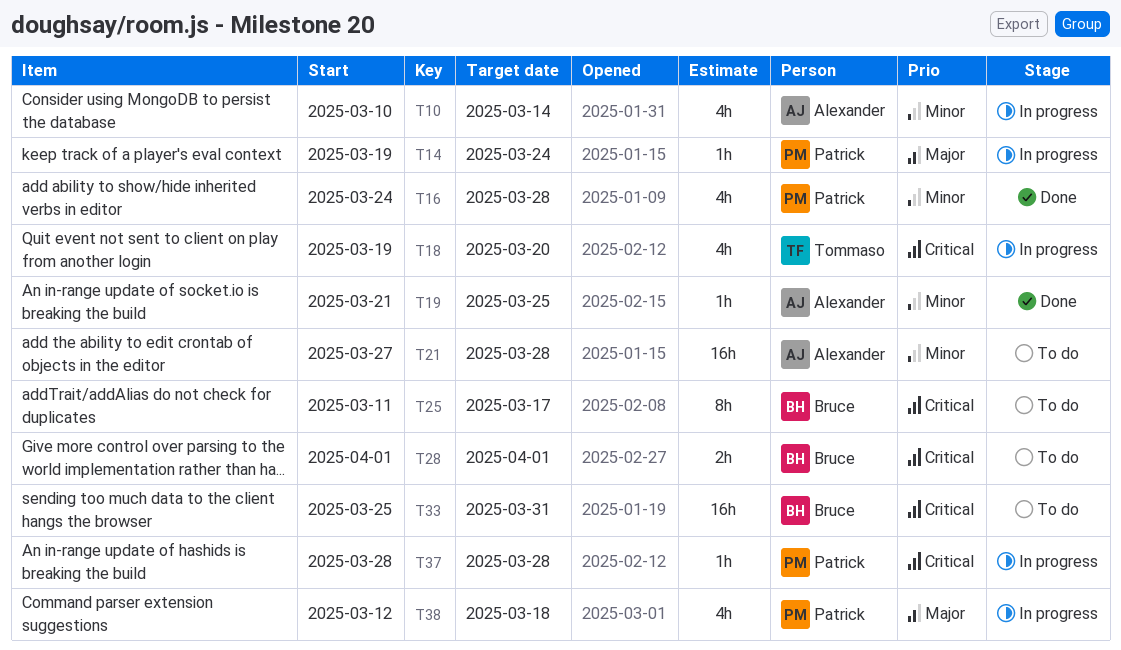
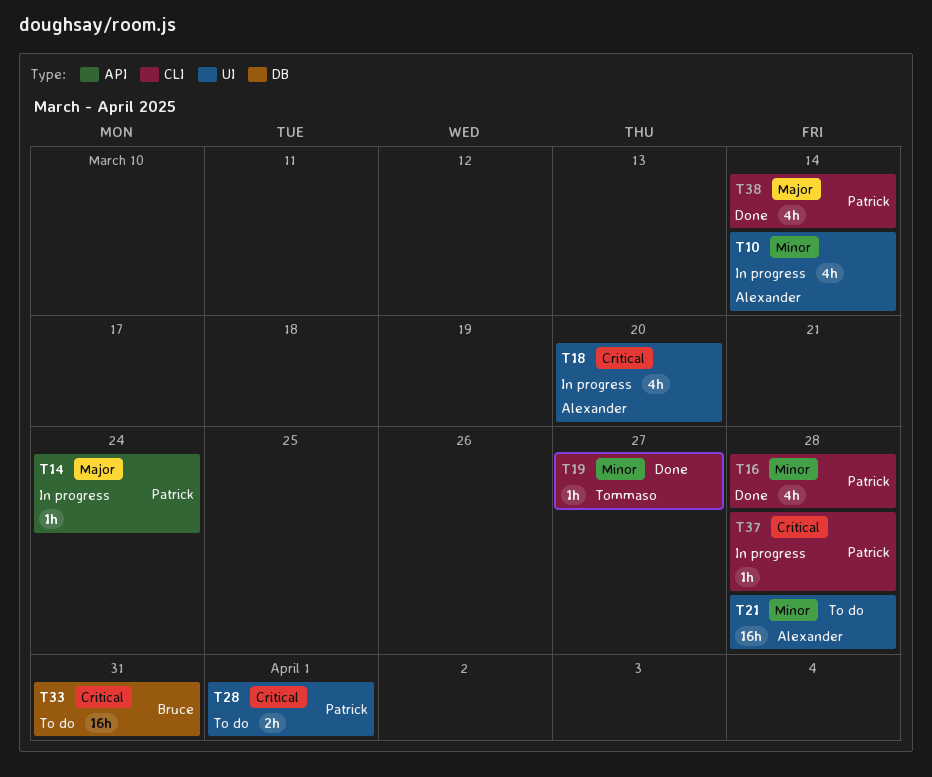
T18, owner: Tommaso -> Alexander
T19, owner: Alexander -> Tommaso
T19, due: Mar 25 -> Mar 27
T25: present -> none
T28, owner: Bruce -> Patrick
T38, status: In progress -> Done
T38, due: Mar 18 -> Mar 14

